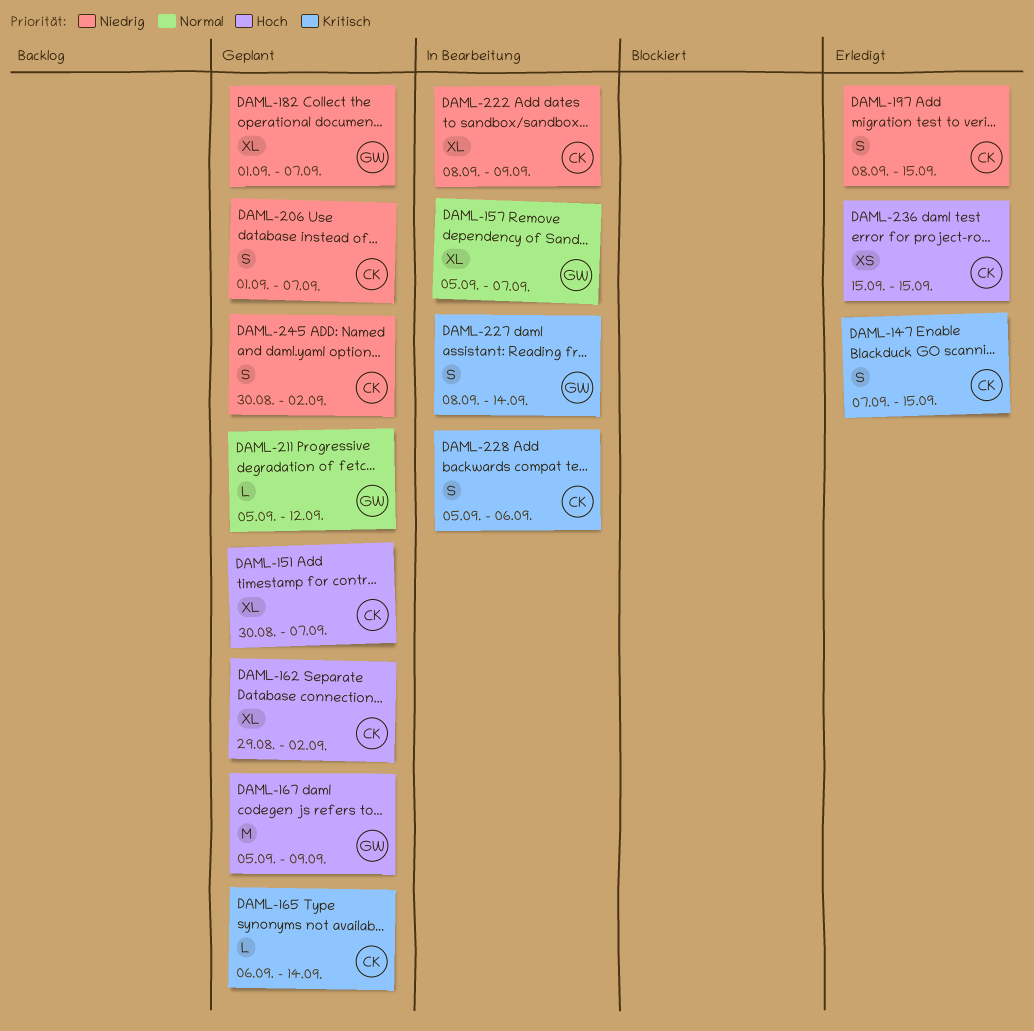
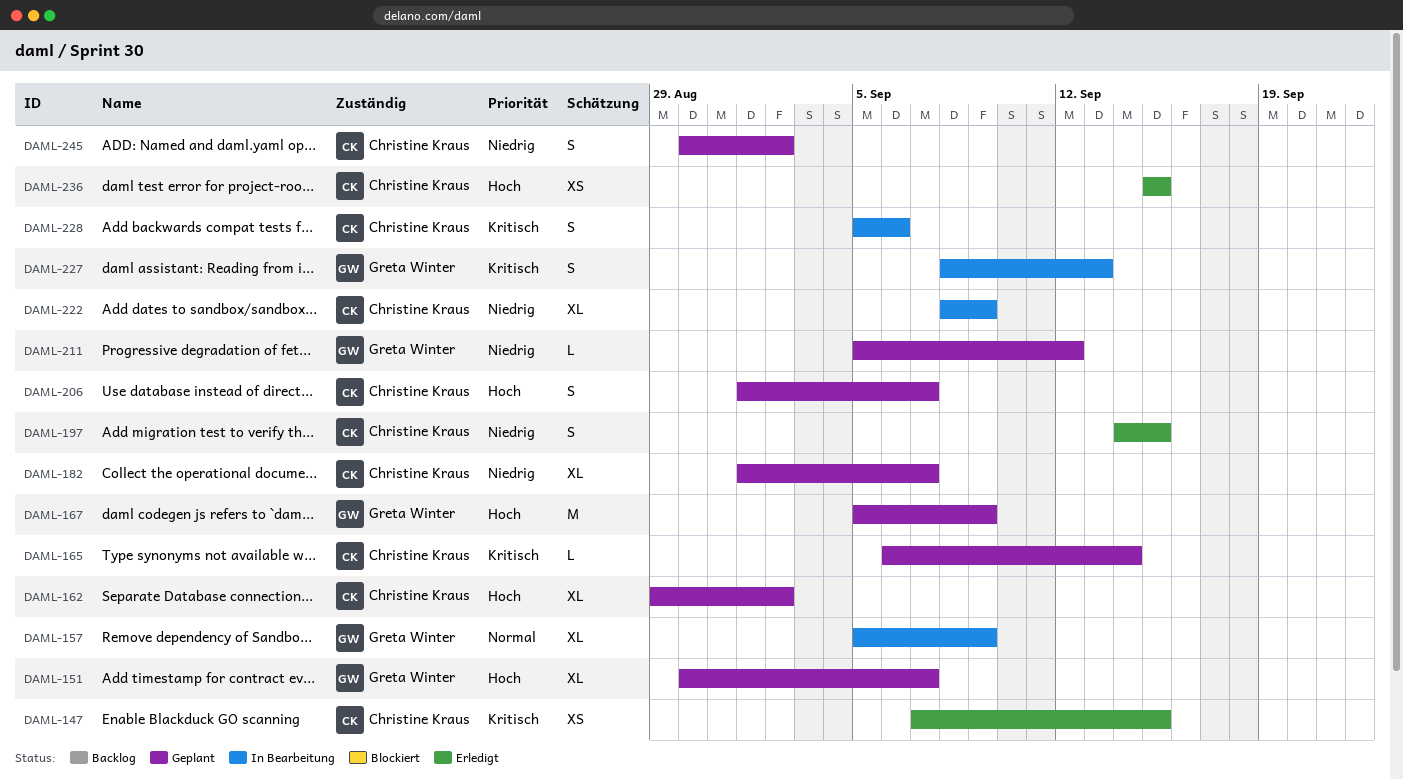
DAML-147, estimate: S -> XS
DAML-151, owner: Christine Kraus -> Greta Winter
DAML-157, due: Sep 7 -> Sep 9
DAML-182, owner: Greta Winter -> Christine Kraus
DAML-197, start: Sep 8 -> Sep 14
DAML-206, priority: Niedrig -> Hoch
DAML-211, priority: Normal -> Niedrig
DAML-227, due: Sep 14 -> Sep 13

